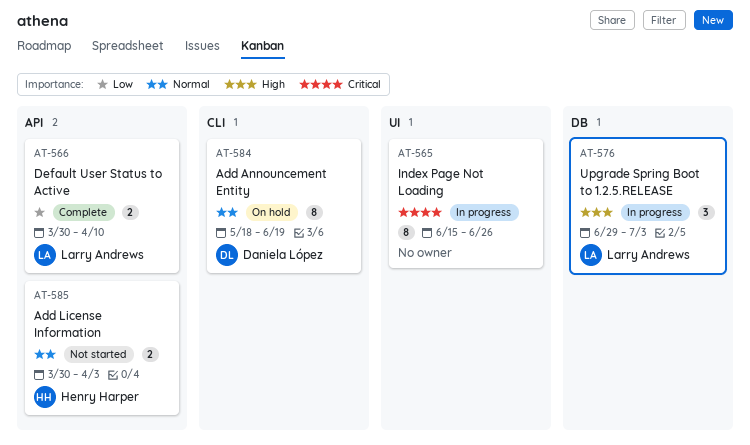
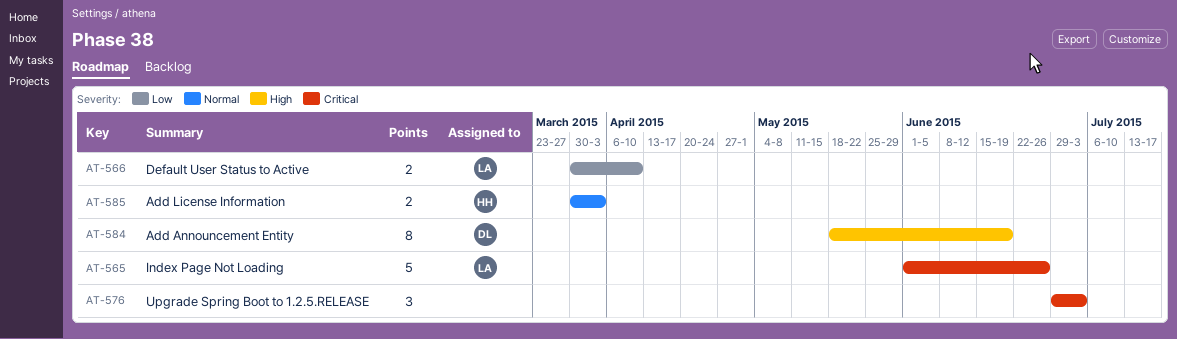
AT-565, owner: none -> Larry Andrews
AT-565, estimate: 8 -> 5
AT-565, start: Jun 15 -> Jun 1
AT-576, owner: Larry Andrews -> none
AT-576, priority: High -> Critical
AT-584, priority: Normal -> High

